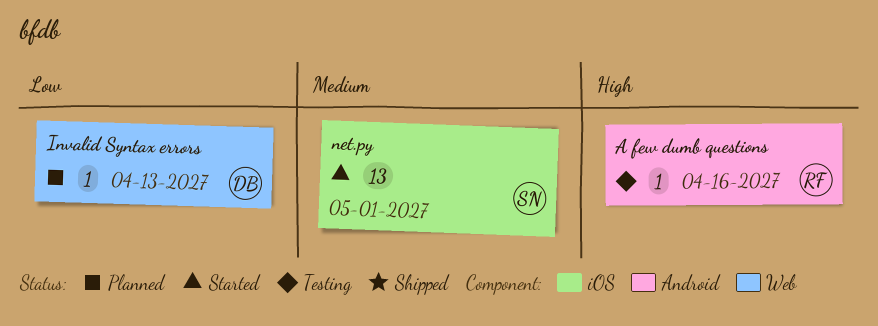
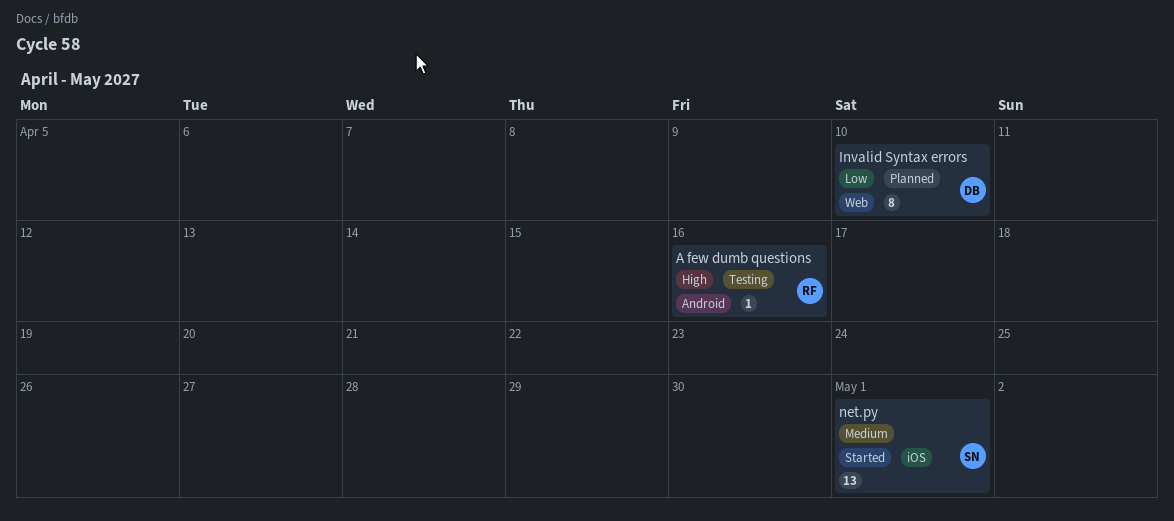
Invalid Syntax errors, estimate: 1 -> 8
Invalid Syntax errors, due: Apr 13 -> Apr 10

